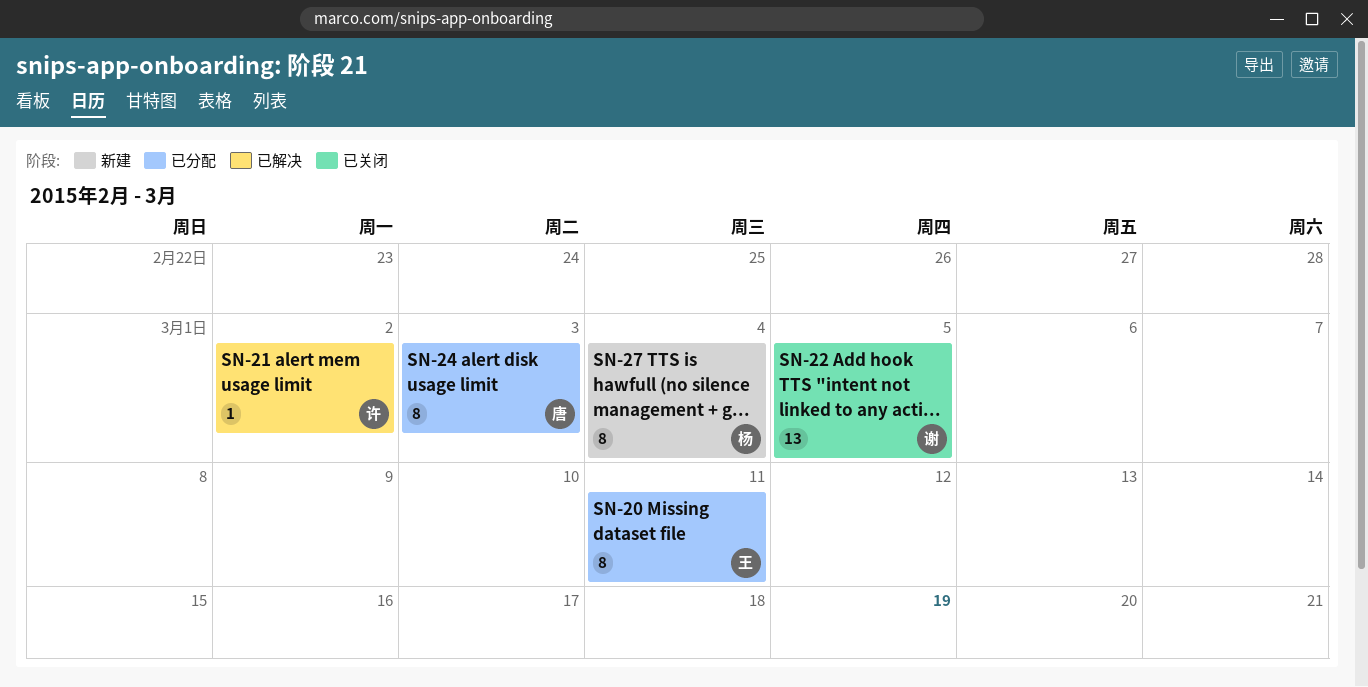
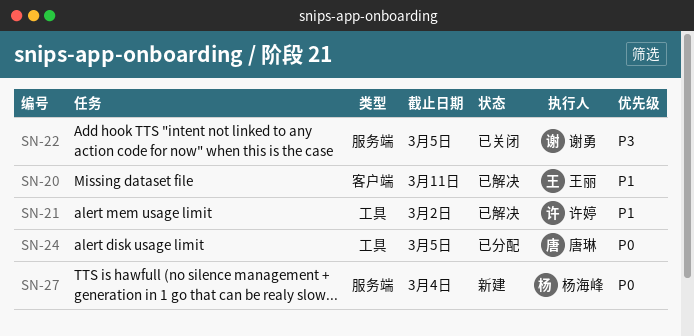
SN-20, status: 已分配 -> 已解决
SN-24, due: Mar 3 -> Mar 5

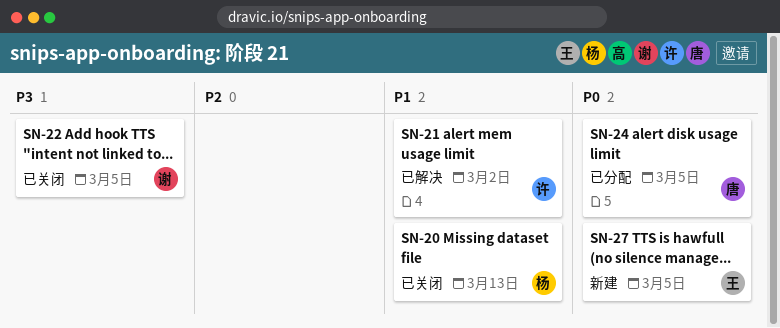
SN-20, status: 已解决 -> 已关闭
SN-20, owner: 王丽 -> 杨海峰
SN-20, due: Mar 11 -> Mar 13
SN-27, owner: 杨海峰 -> 王丽
SN-27, due: Mar 4 -> Mar 5

